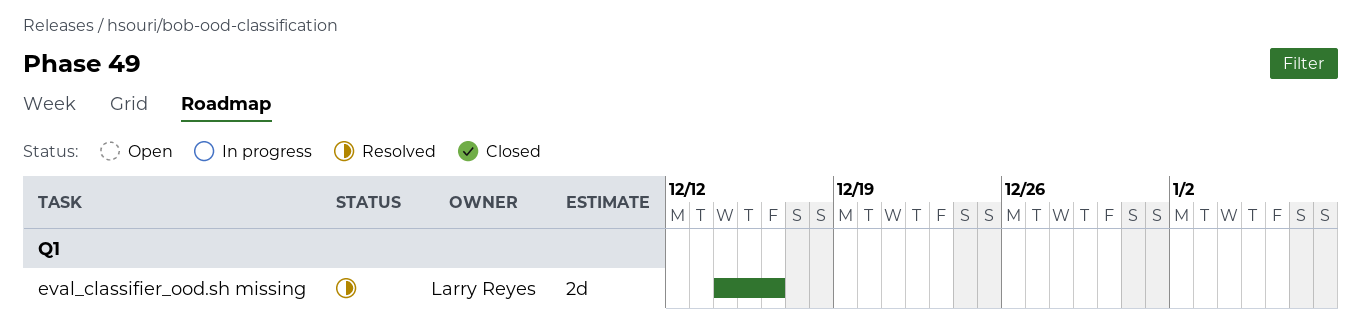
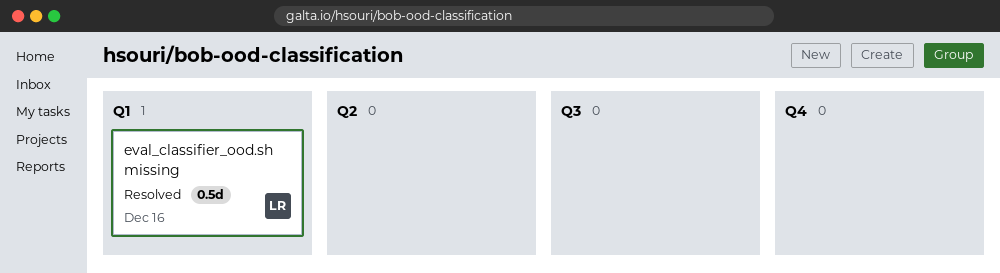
eval_classifier_ood.sh missing, estimate: 2d -> 0.5d

